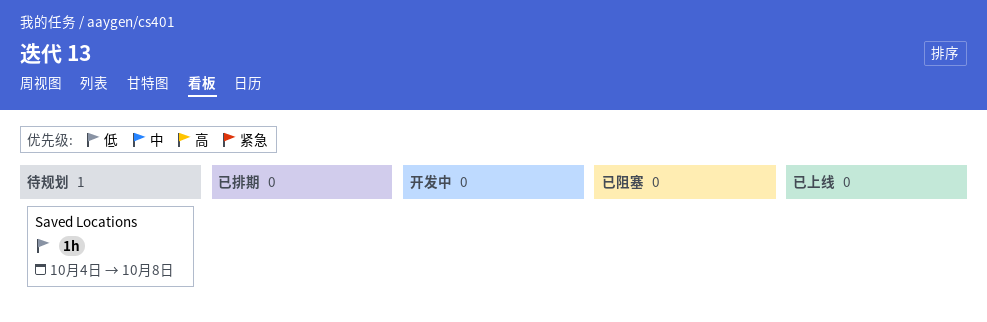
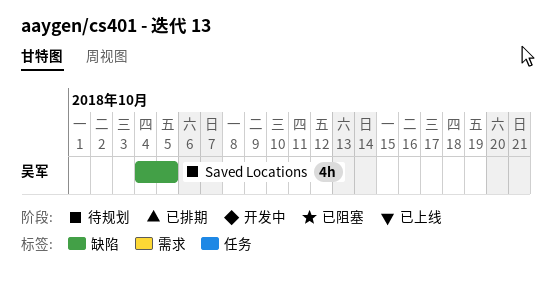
Saved Locations, estimate: 1h -> 4h
Saved Locations, due: Oct 8 -> Oct 5

